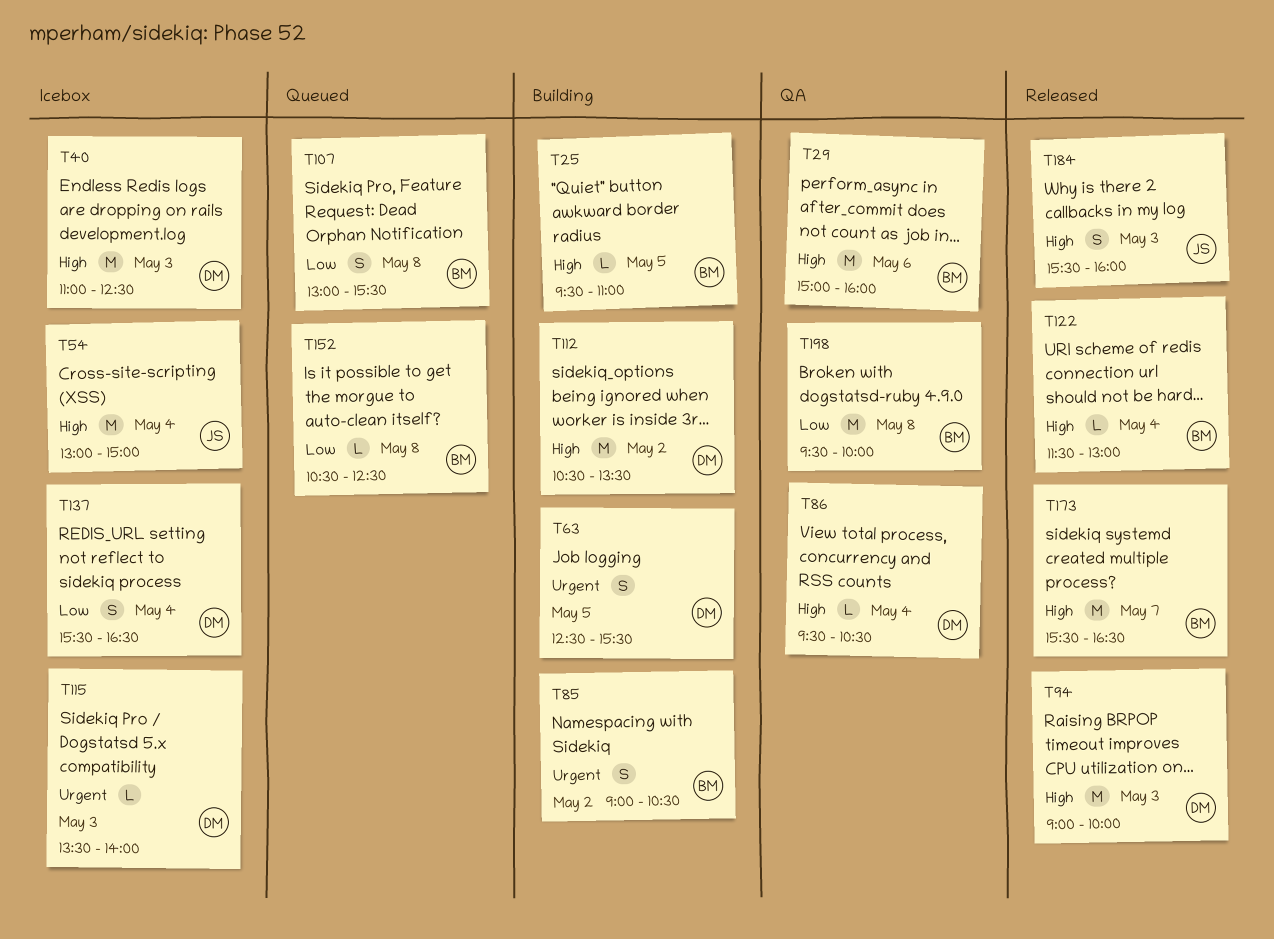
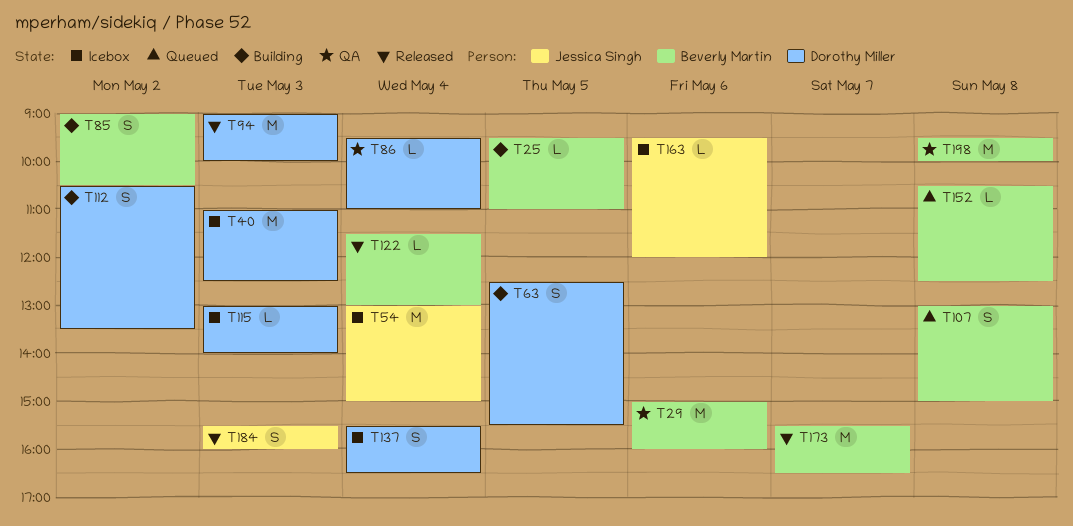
T86, ends: 10:30 -> 11:00
T107, ends: 15:30 -> 15:00
T112, estimate: M -> S
T115, begins: 13:30 -> 13:00
T163: none -> present

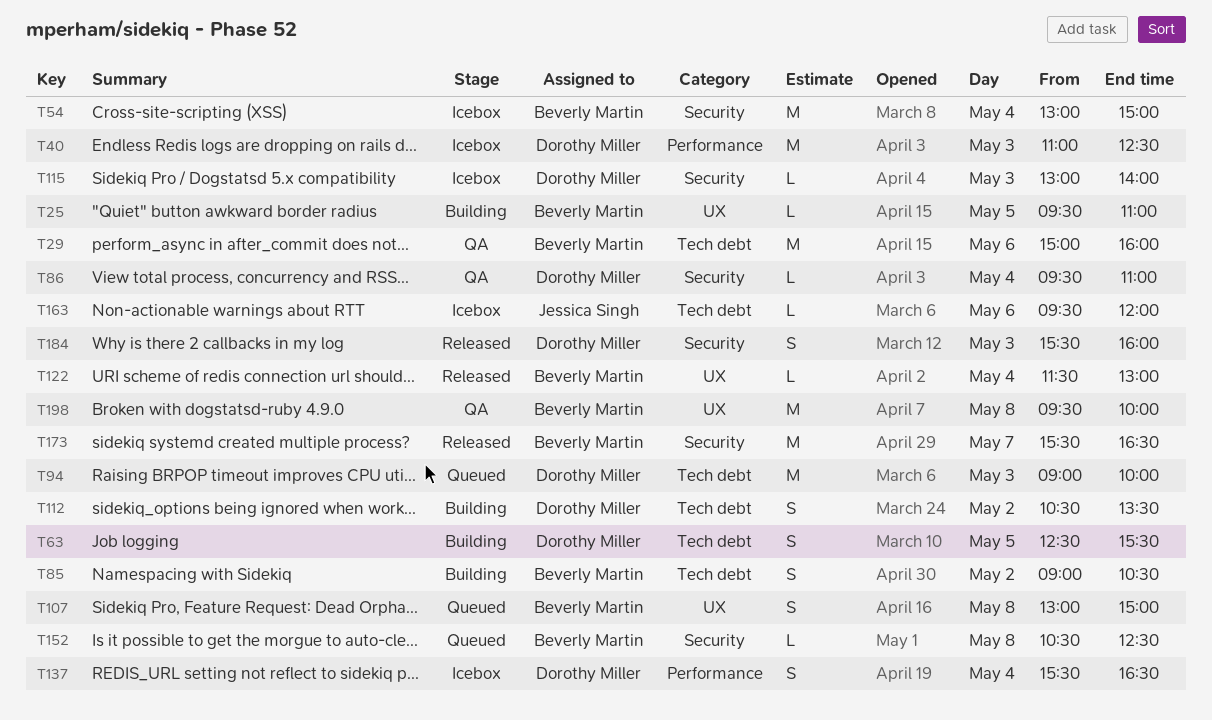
T54, owner: Jessica Singh -> Beverly Martin
T94, status: Released -> Queued
T184, owner: Jessica Singh -> Dorothy Miller

